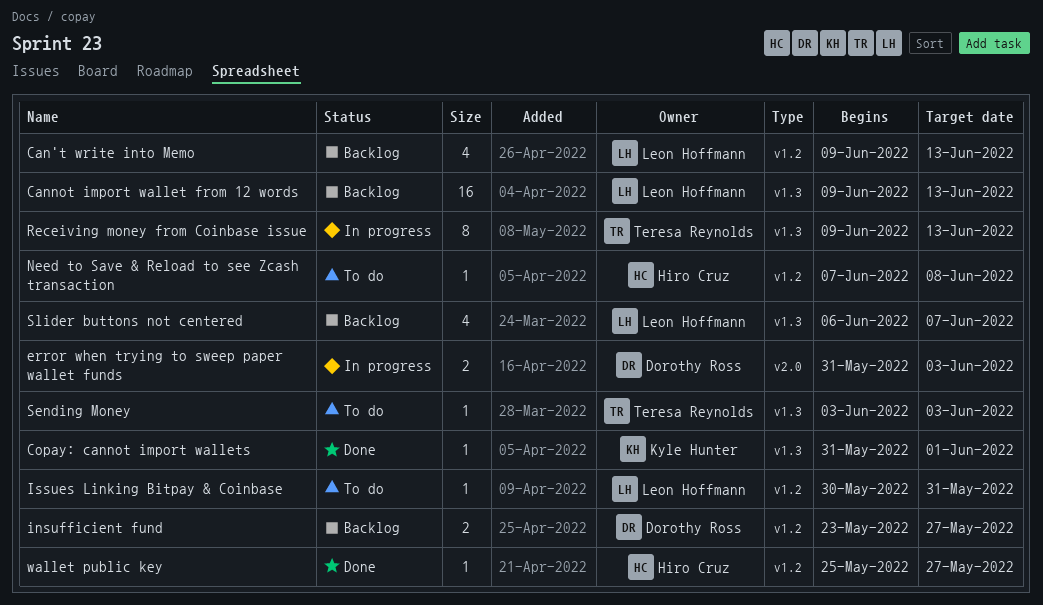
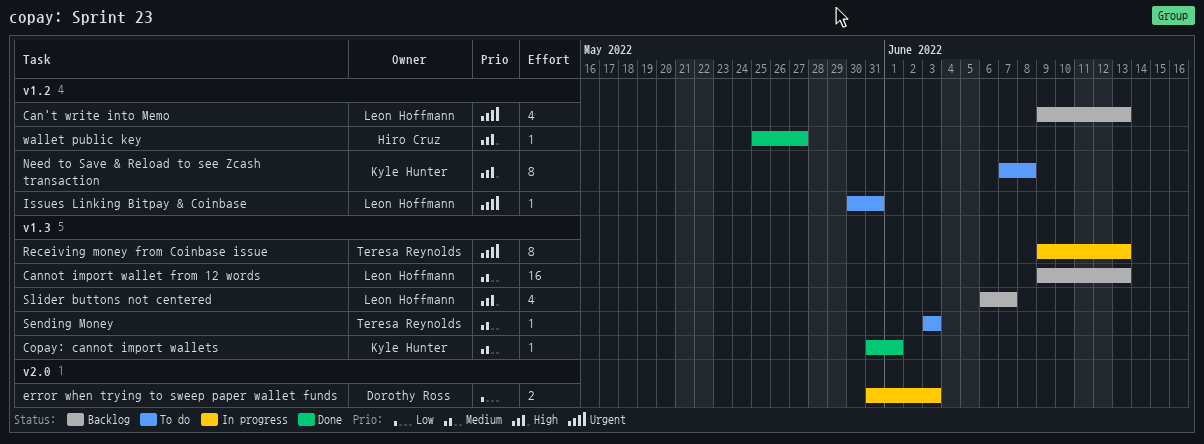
insufficient fund: present -> none
Need to Save & Reload to see Zcash transaction, owner: Hiro Cruz -> Kyle Hunter
Need to Save & Reload to see Zcash transaction, estimate: 1 -> 8

